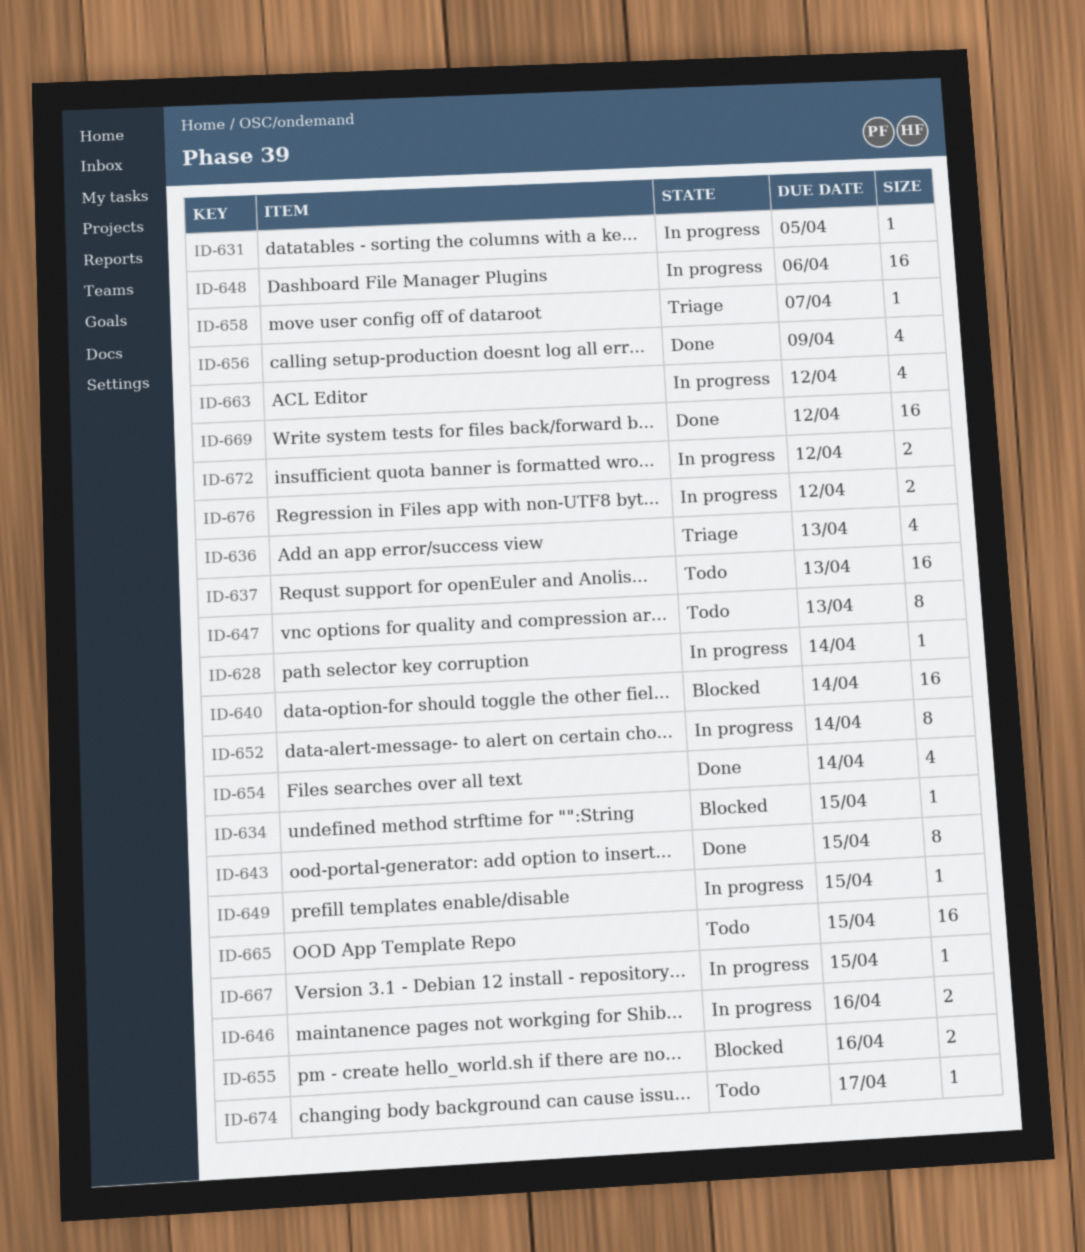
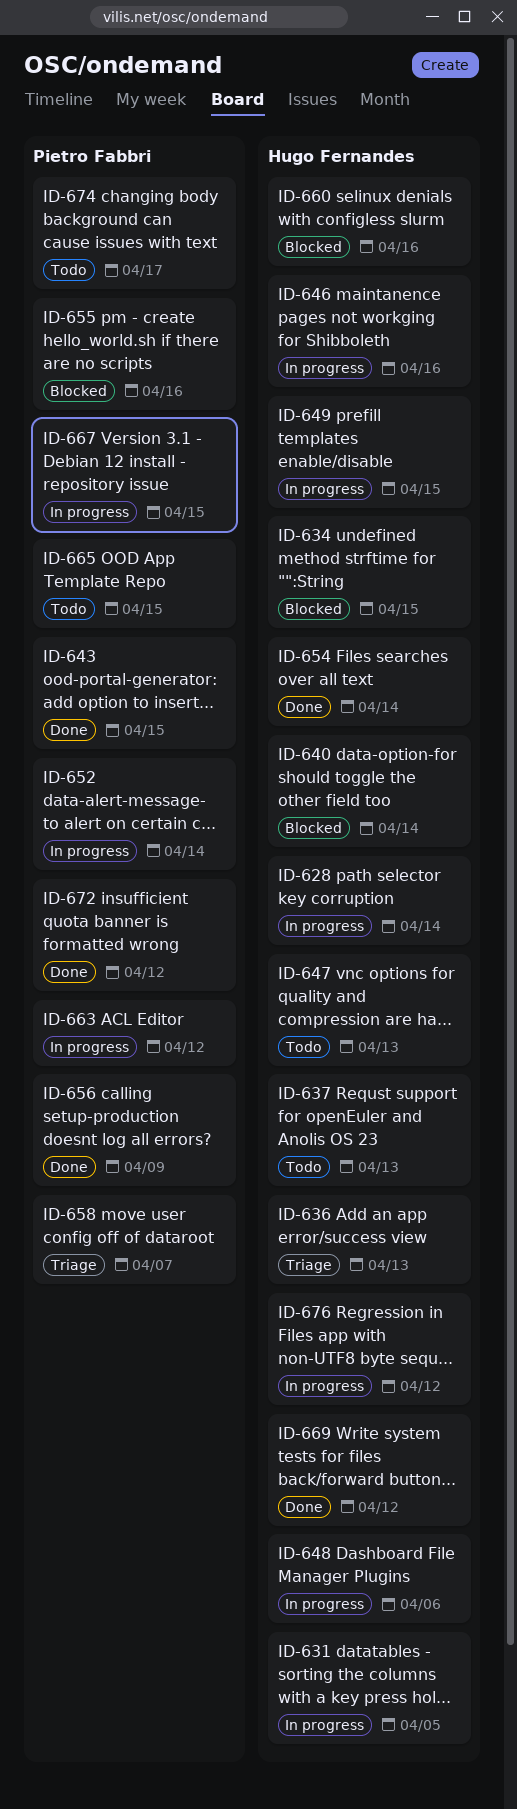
ID-660: none -> present
ID-672, status: In progress -> Done

